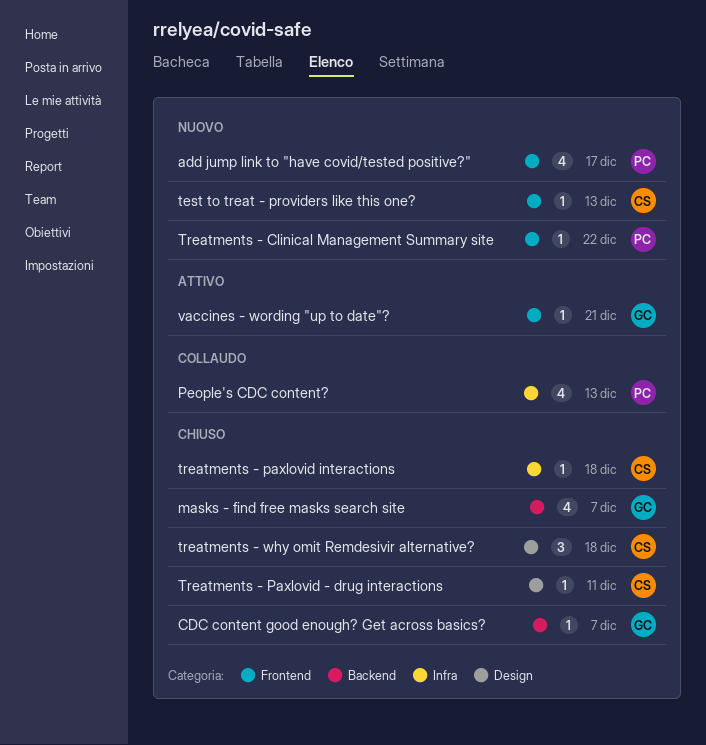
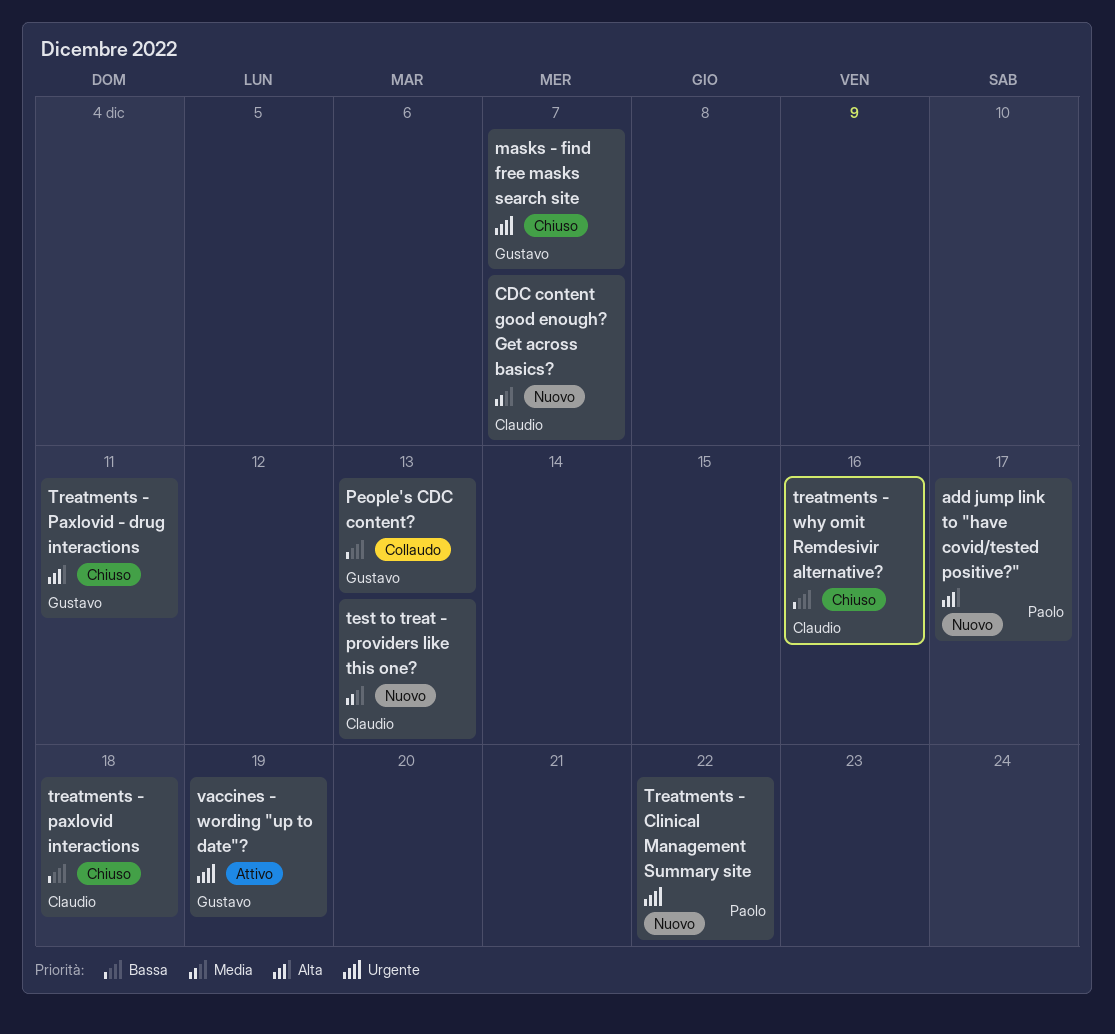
CDC content good enough? Get across basics?, status: Chiuso -> Nuovo
CDC content good enough? Get across basics?, owner: Gustavo -> Claudio
People's CDC content?, owner: Paolo -> Gustavo
Treatments - Paxlovid - drug interactions, owner: Claudio -> Gustavo
treatments - why omit Remdesivir alternative?, due: Dec 18 -> Dec 16
vaccines - wording "up to date"?, due: Dec 21 -> Dec 19

